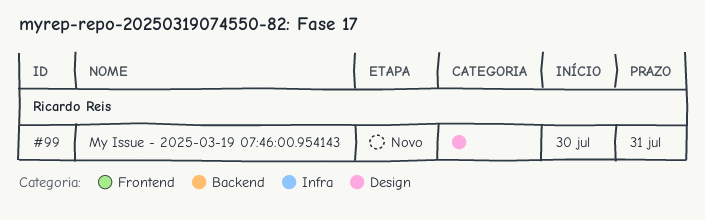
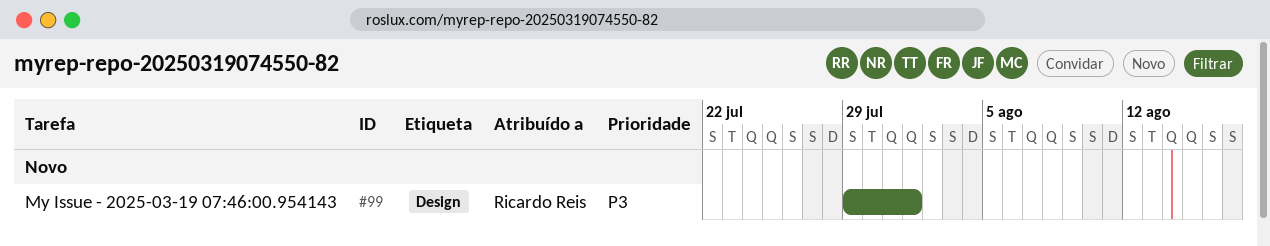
#99, start: Jul 30 -> Jul 29
#99, due: Jul 31 -> Aug 1

